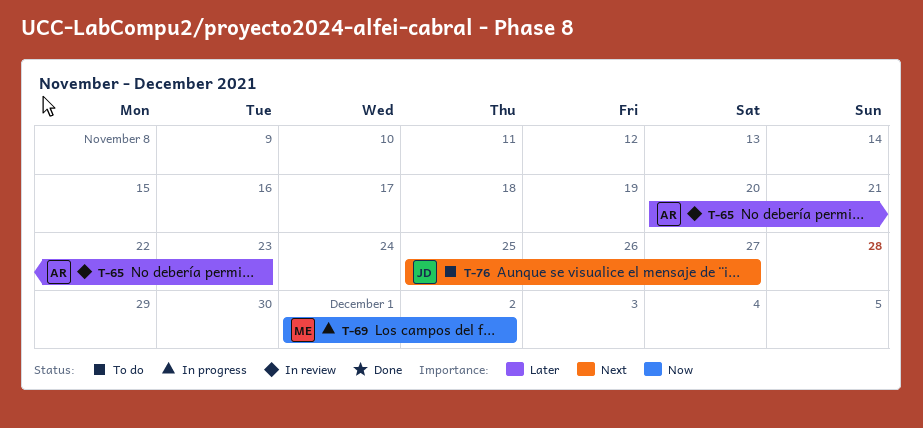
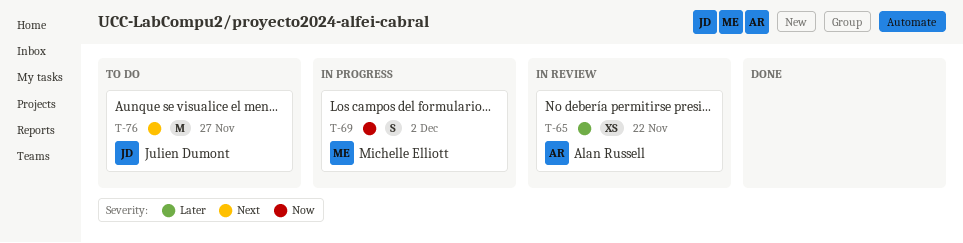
T-65, due: Nov 23 -> Nov 22

